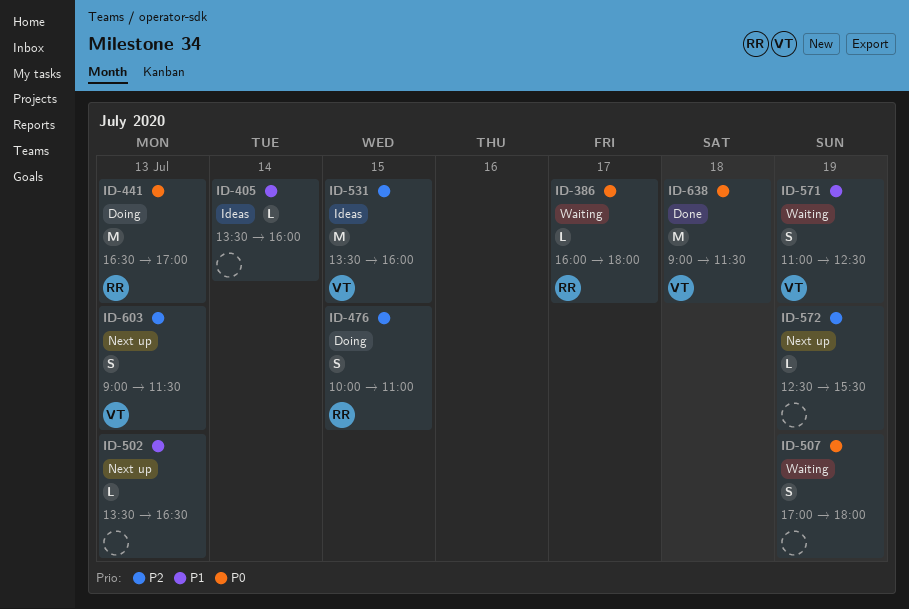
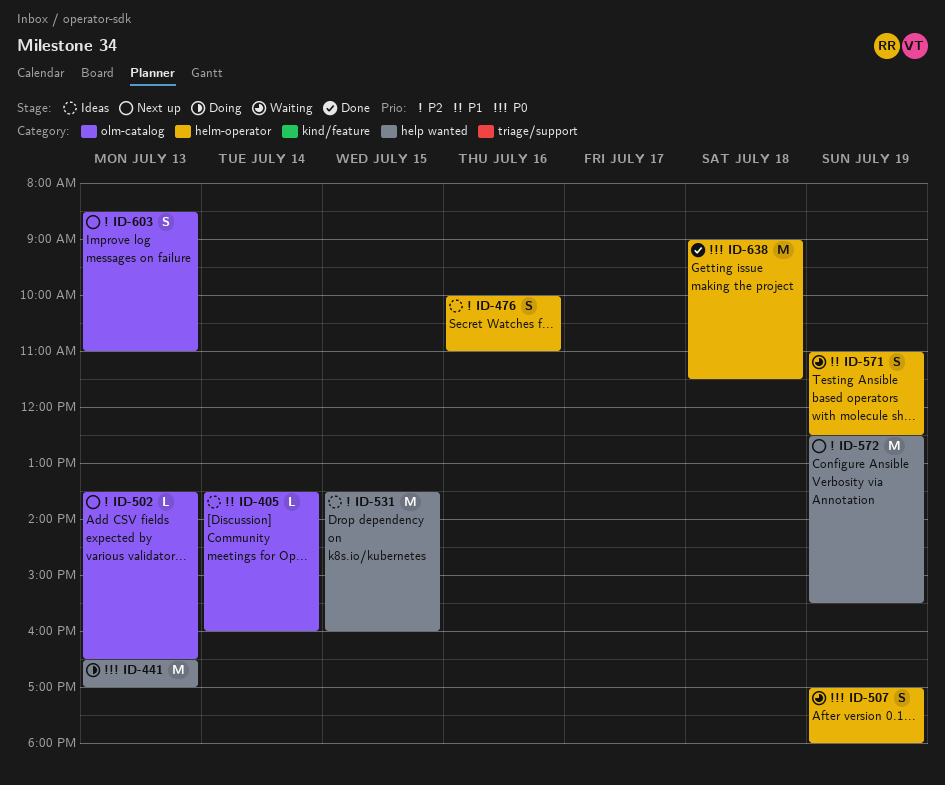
ID-386: present -> none
ID-476, status: Doing -> Ideas
ID-476, day: Jul 15 -> Jul 16
ID-502, priority: P1 -> P2
ID-572, estimate: L -> M
ID-603, begins: 09:00 -> 08:30
ID-603, ends: 11:30 -> 11:00

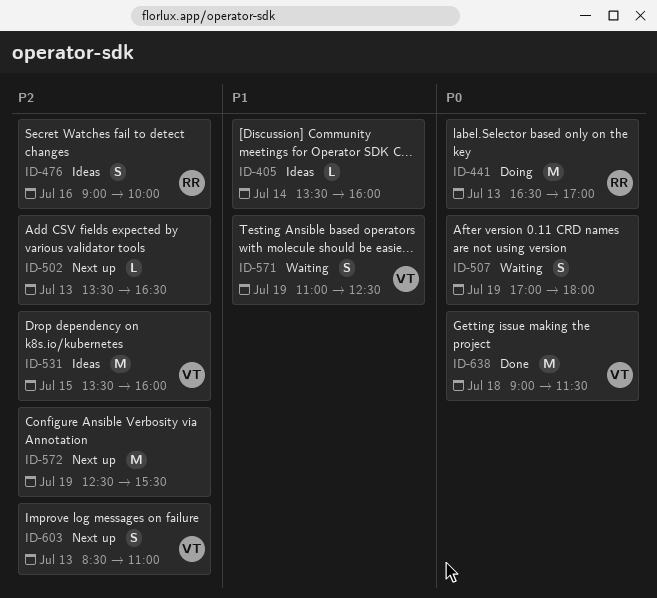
ID-476, begins: 10:00 -> 09:00
ID-476, ends: 11:00 -> 10:00

